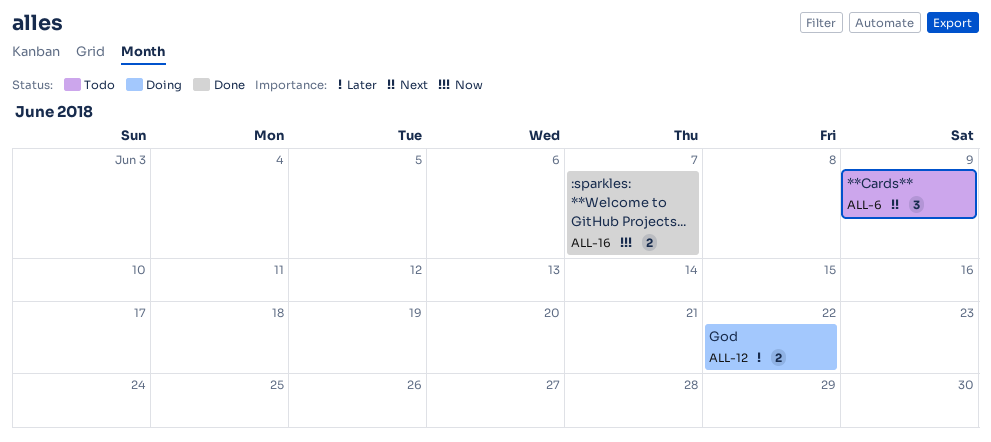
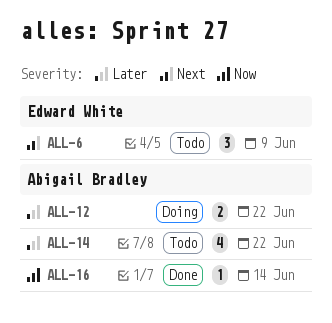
ALL-14: none -> present
ALL-16, estimate: 2 -> 1
ALL-16, due: Jun 7 -> Jun 14

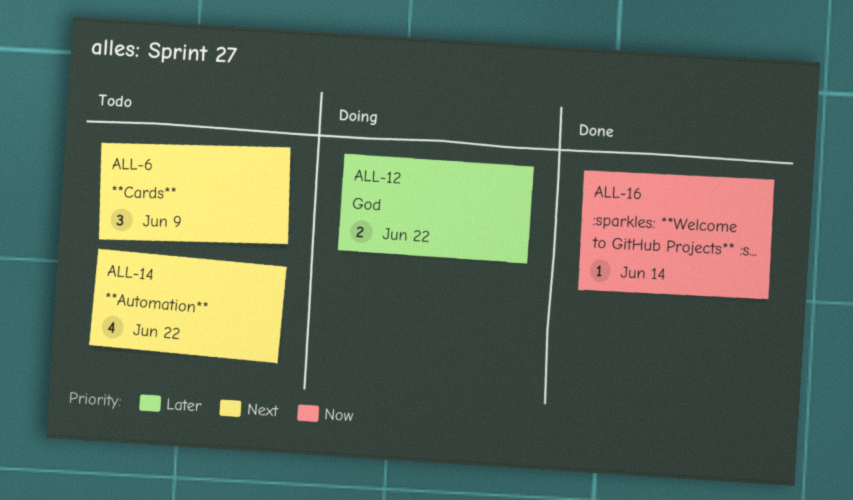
ALL-14, priority: Later -> Next

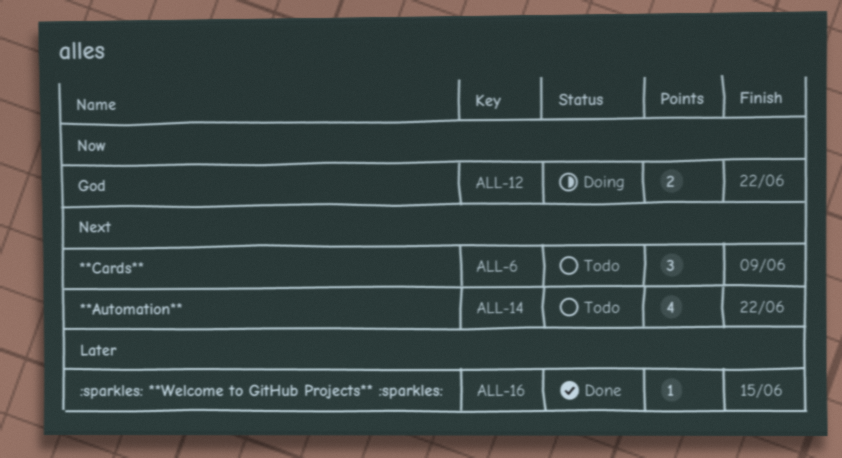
ALL-12, priority: Later -> Now
ALL-16, priority: Now -> Later
ALL-16, due: Jun 14 -> Jun 15

